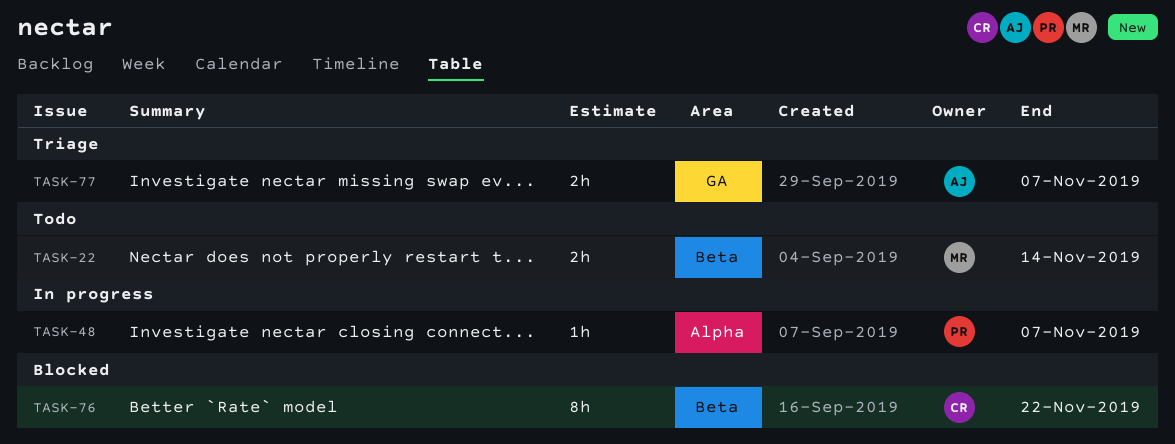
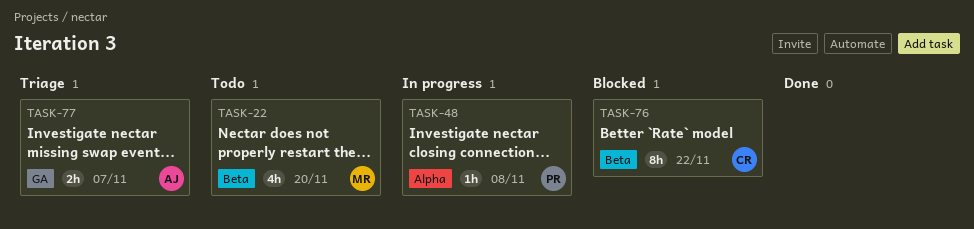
TASK-22, estimate: 2h -> 4h
TASK-22, due: Nov 14 -> Nov 20
TASK-48, due: Nov 7 -> Nov 8

